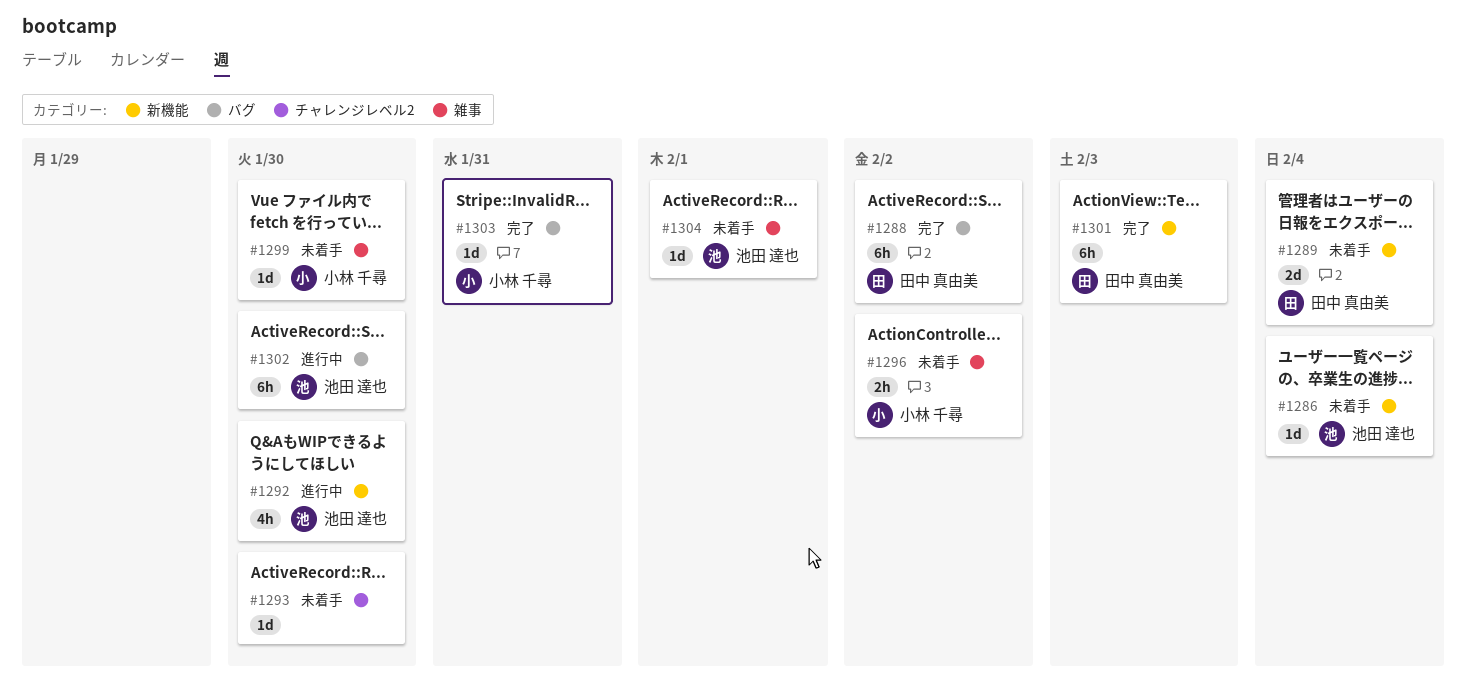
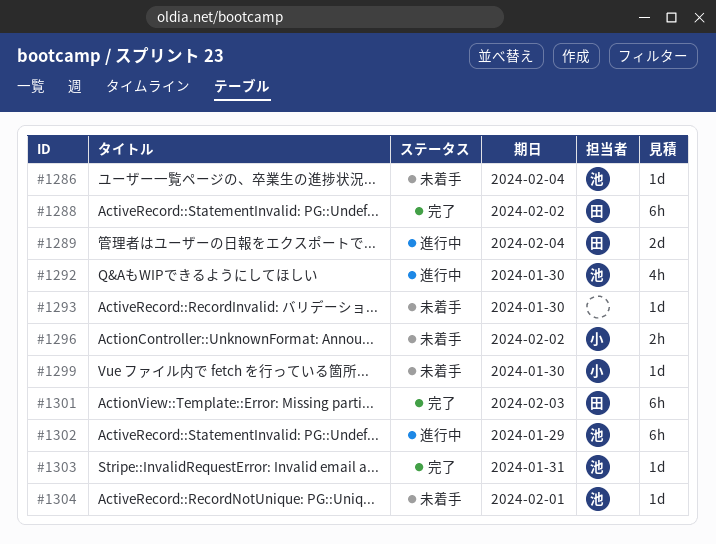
#1289, status: 未着手 -> 進行中
#1302, due: Jan 30 -> Jan 29
#1303, owner: 小林 千尋 -> 池田 達也

